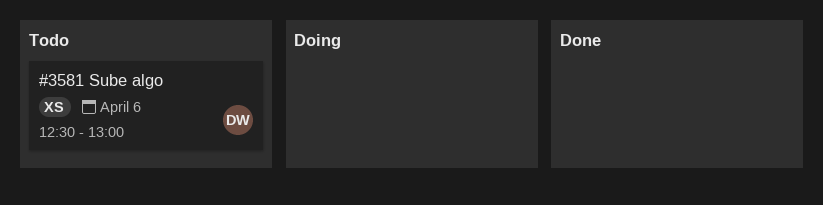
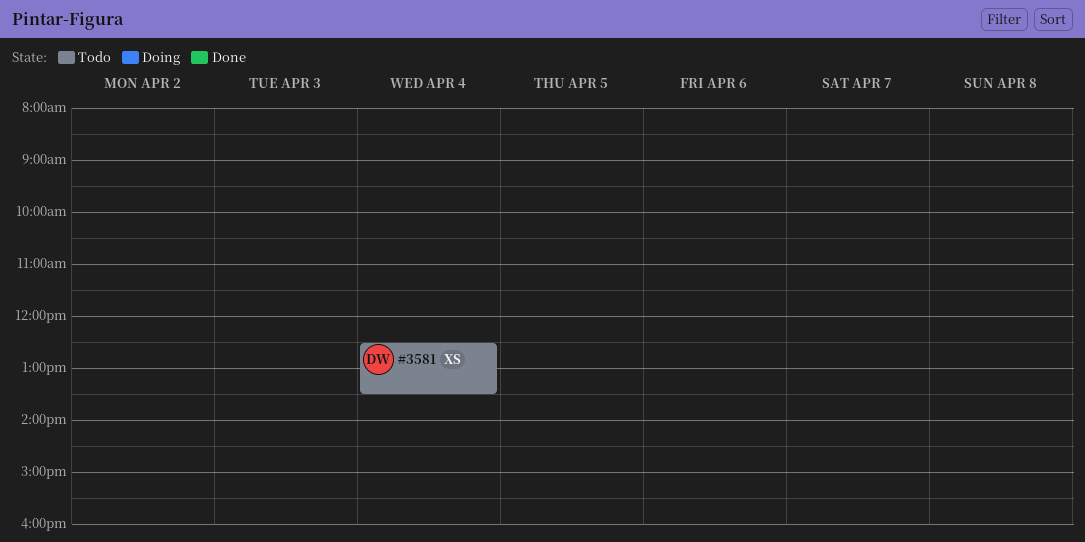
#3581, day: Apr 6 -> Apr 4
#3581, ends: 13:00 -> 13:30

